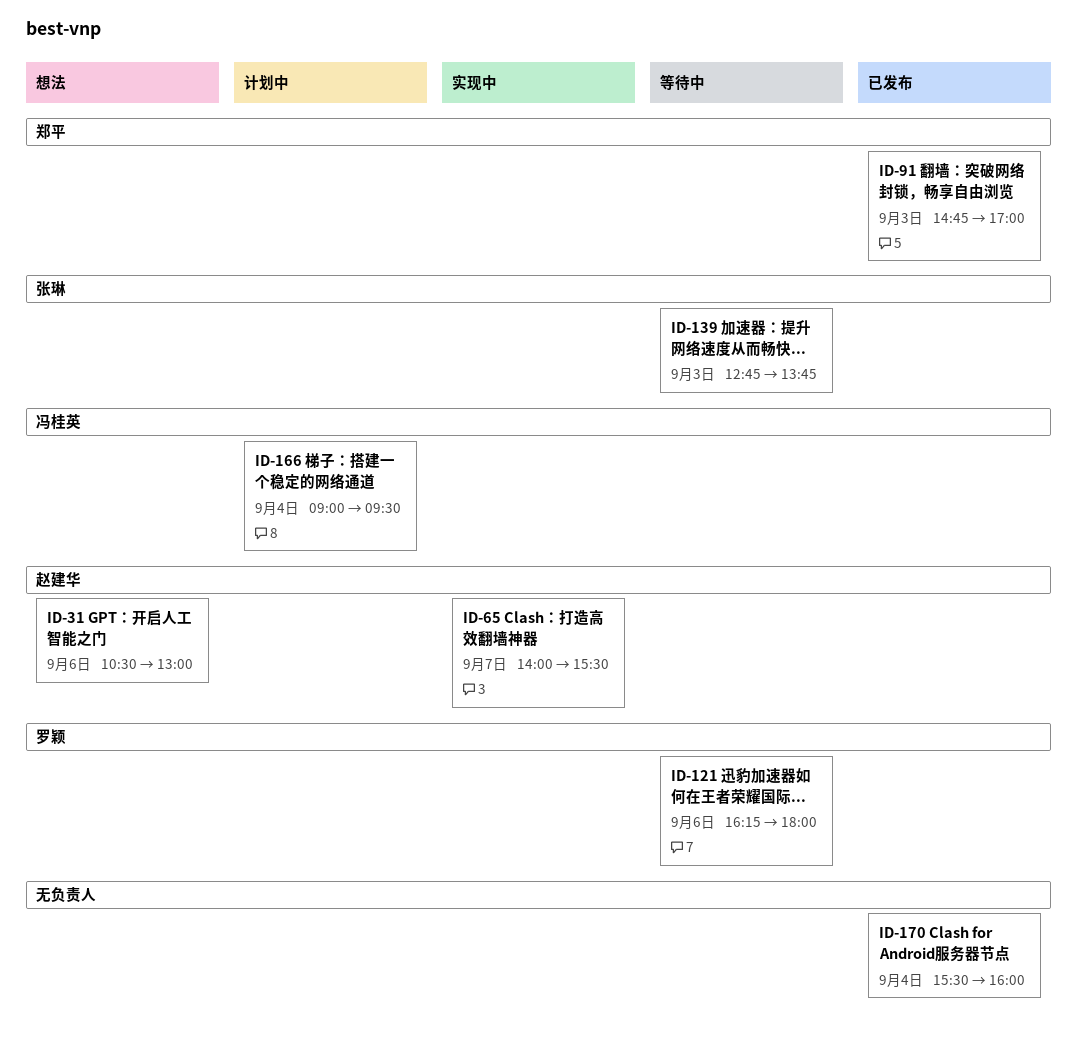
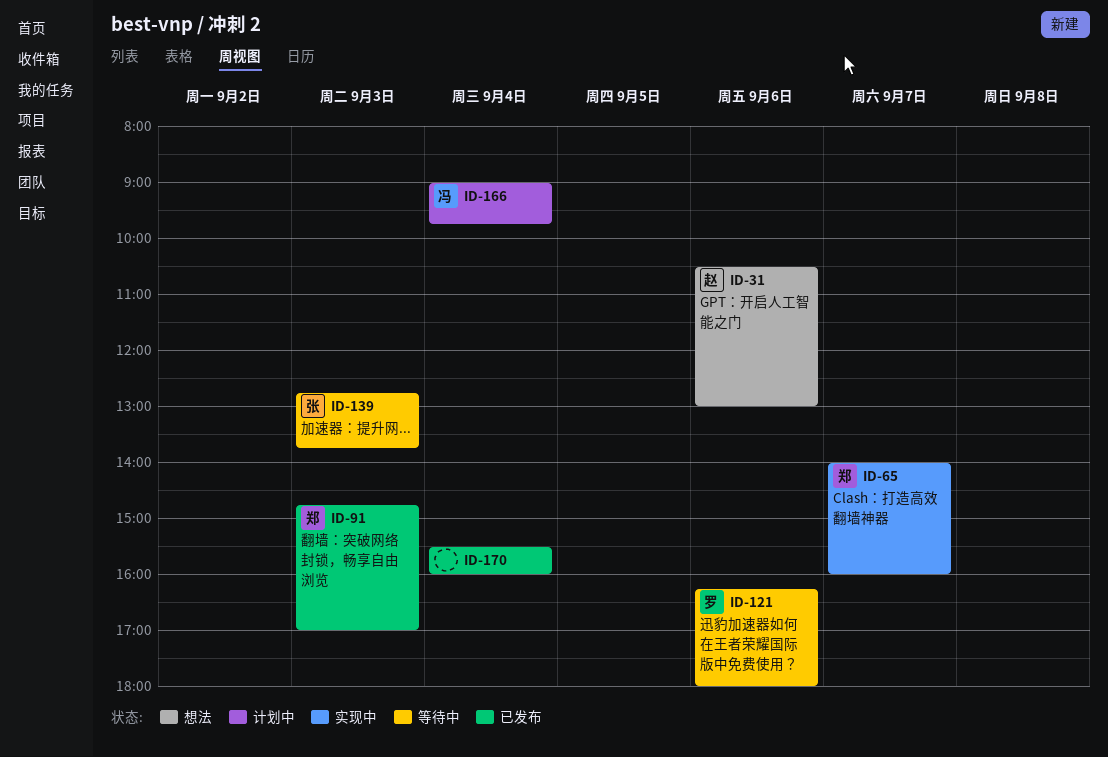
ID-65, owner: 赵建华 -> 郑平
ID-65, ends: 15:30 -> 16:00
ID-166, ends: 09:30 -> 09:45

